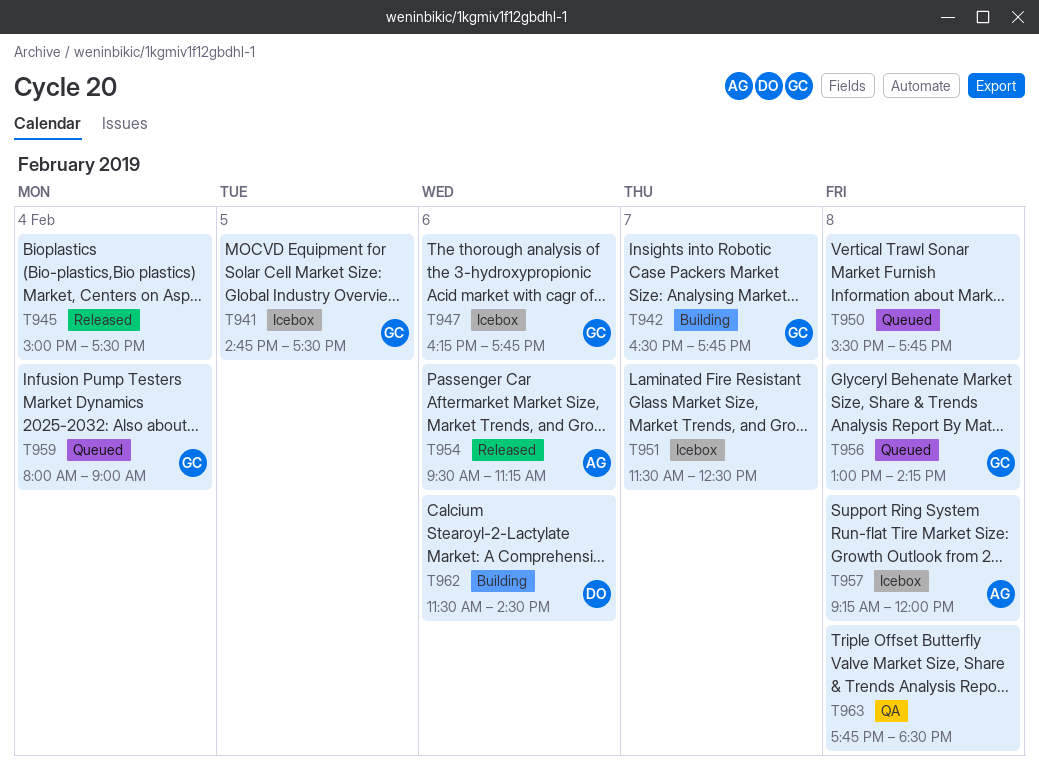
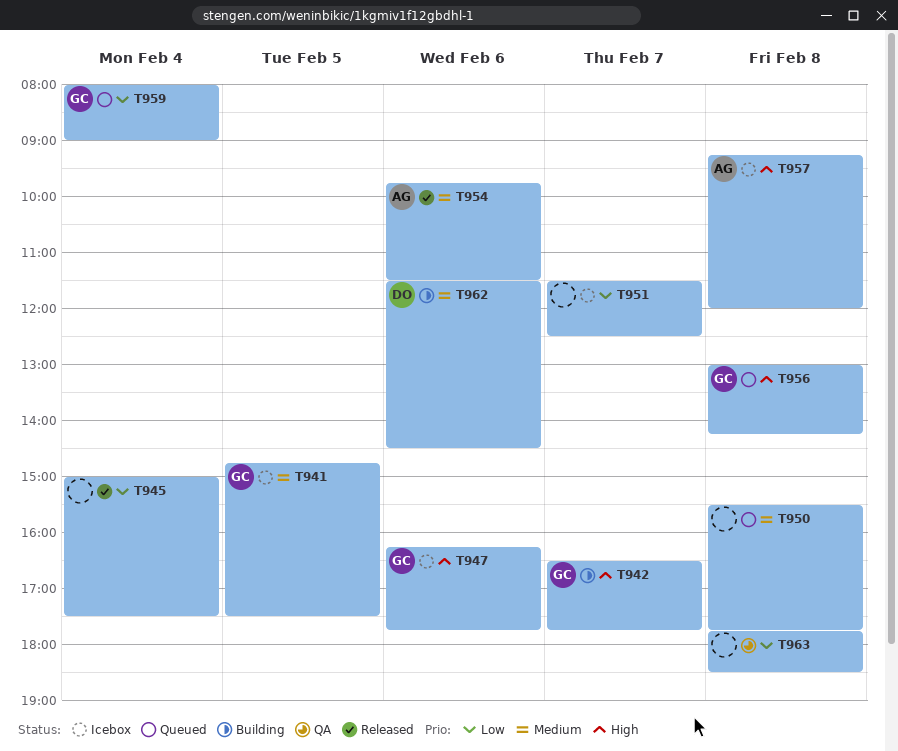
T954, begins: 09:30 -> 09:45
T954, ends: 11:15 -> 11:30

